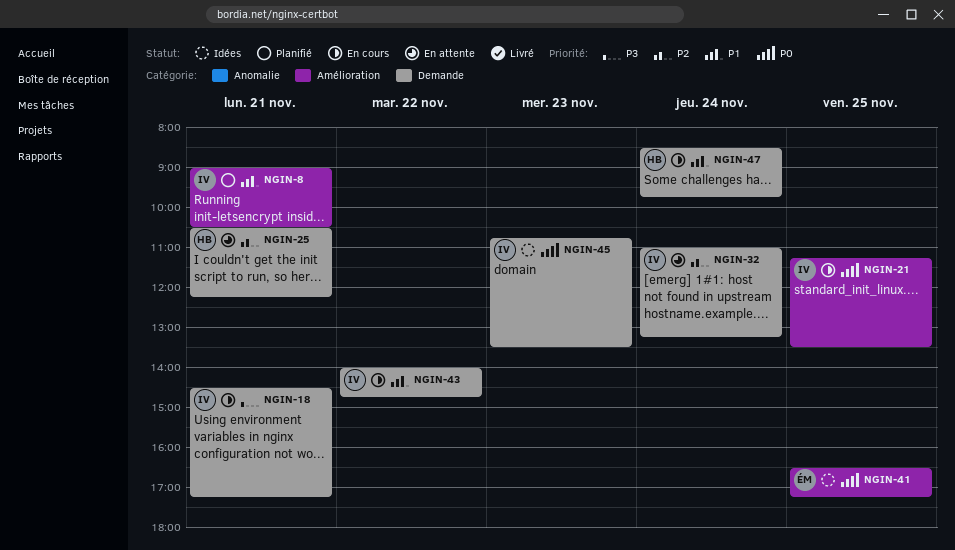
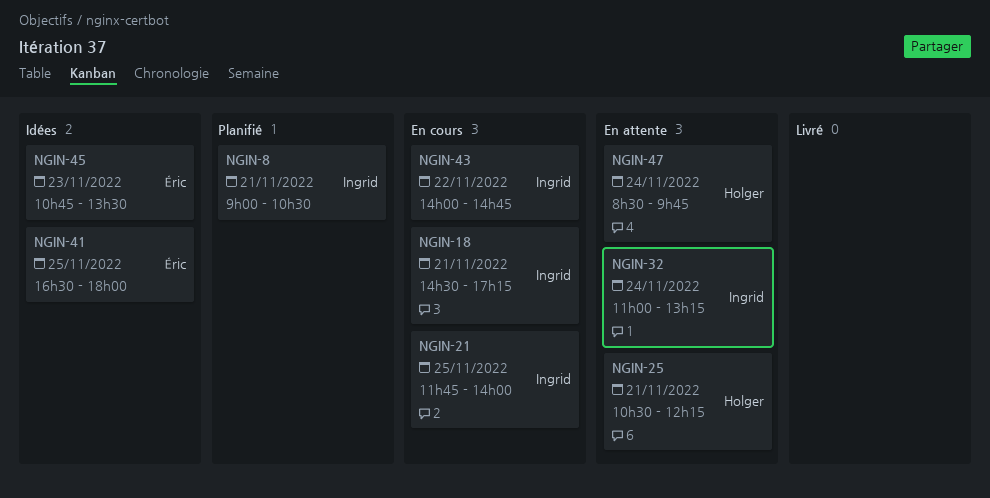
NGIN-21, begins: 11:15 -> 11:45
NGIN-21, ends: 13:30 -> 14:00
NGIN-41, ends: 17:15 -> 18:00
NGIN-45, owner: Ingrid -> Éric
NGIN-47, status: En cours -> En attente

